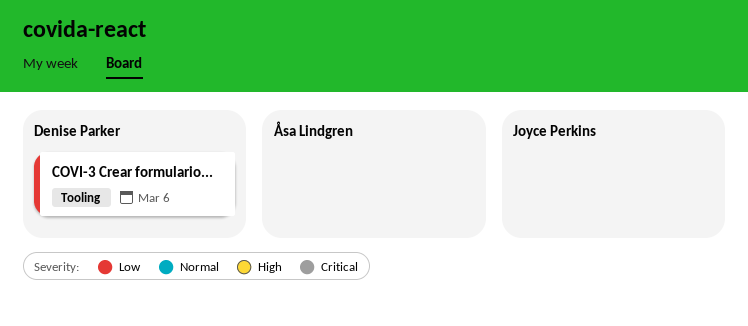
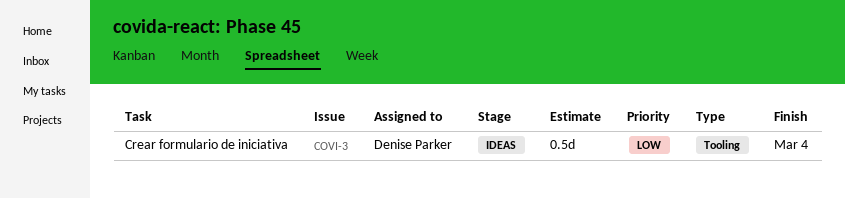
COVI-3, due: Mar 6 -> Mar 4

